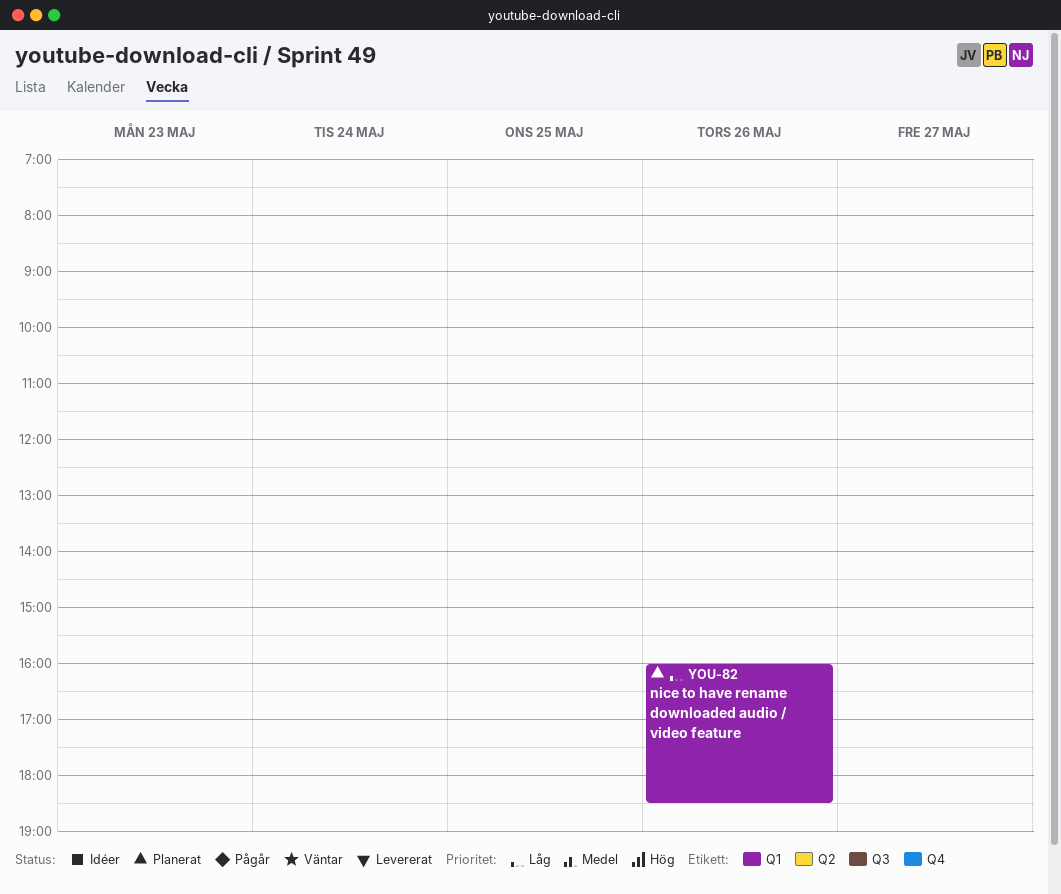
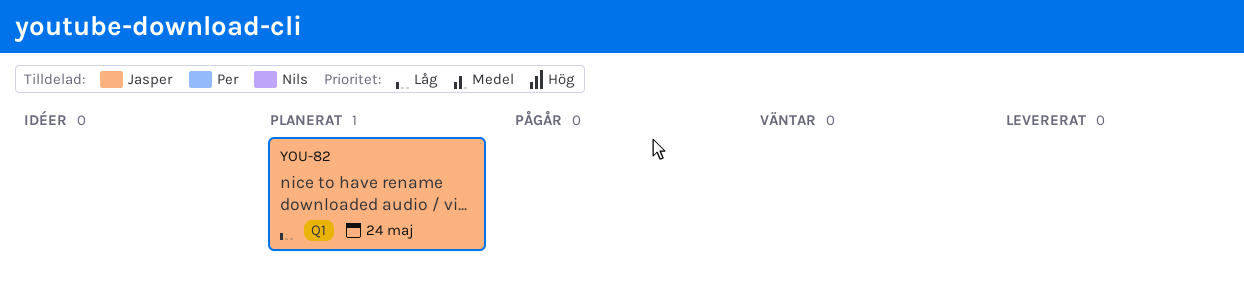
YOU-82, day: May 26 -> May 24

